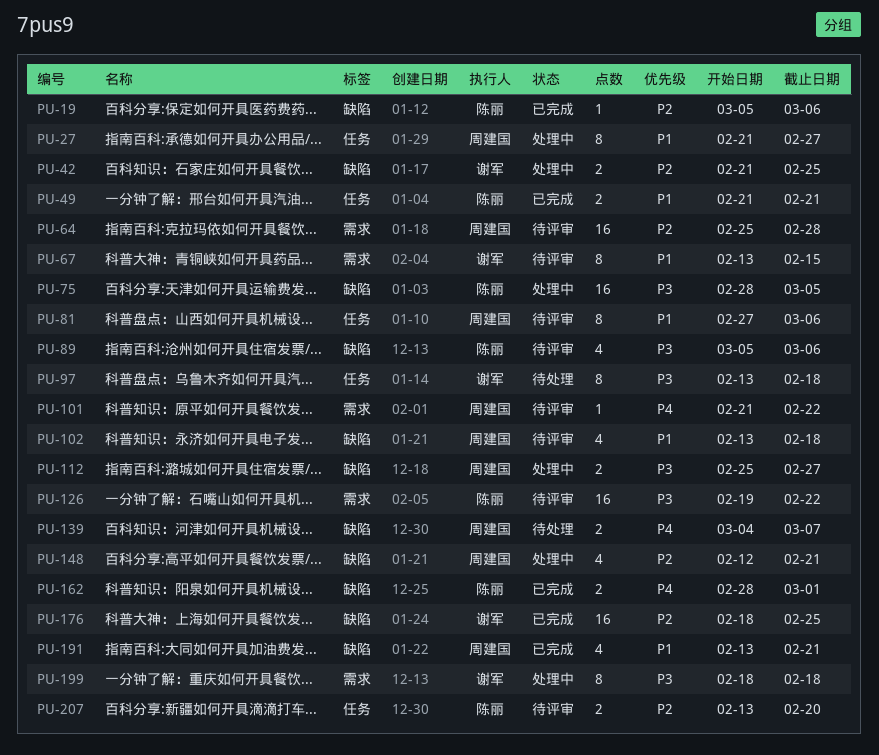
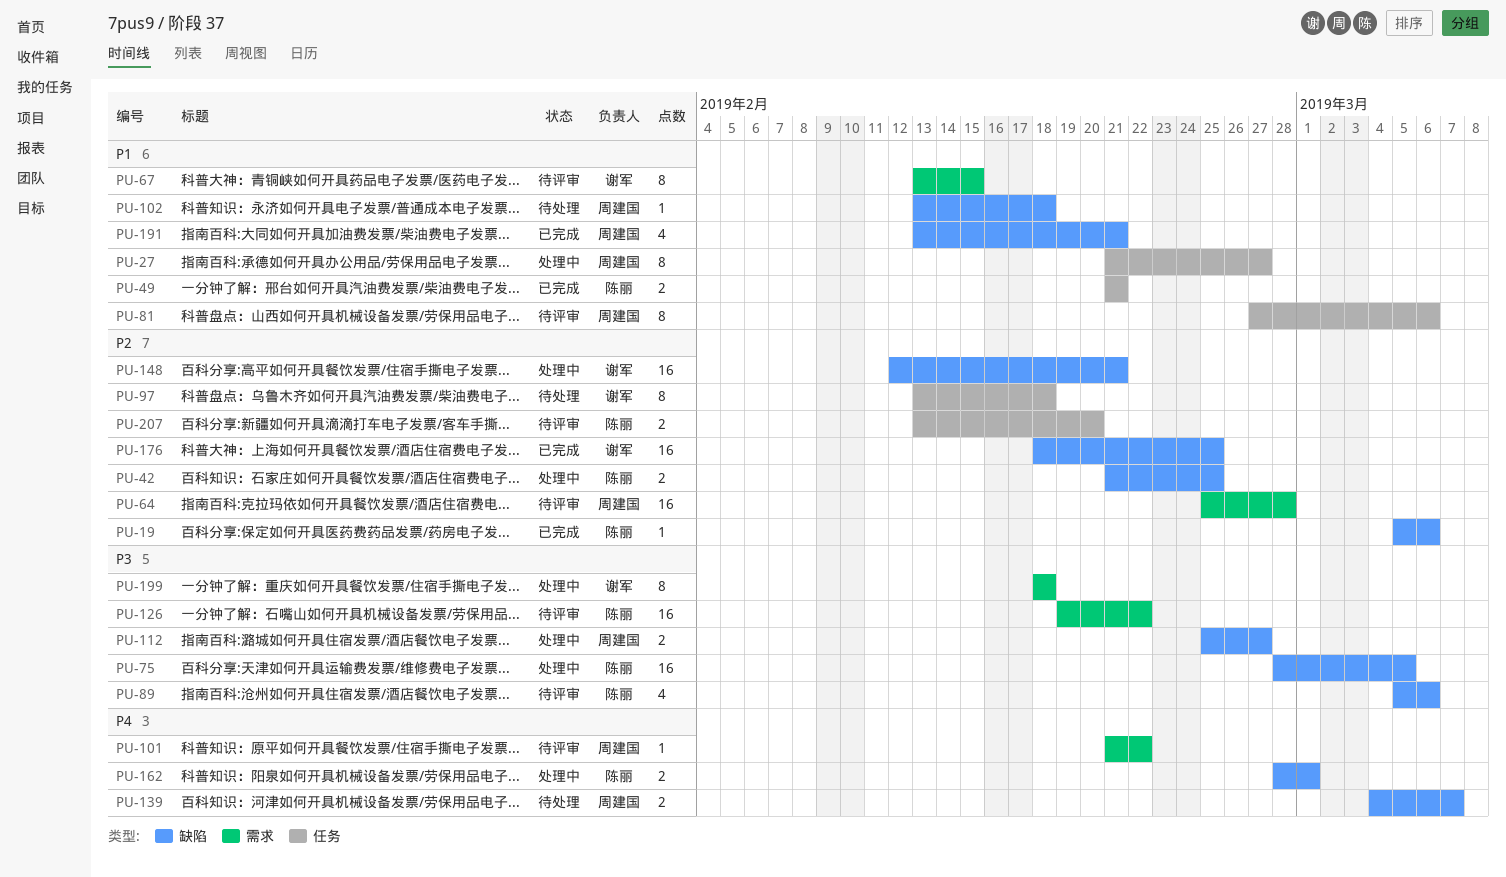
PU-42, owner: 谢军 -> 陈丽
PU-97, priority: P3 -> P2
PU-102, status: 待评审 -> 待处理
PU-102, estimate: 4 -> 1
PU-148, owner: 周建国 -> 谢军
PU-148, estimate: 4 -> 16
PU-162, status: 已完成 -> 处理中

